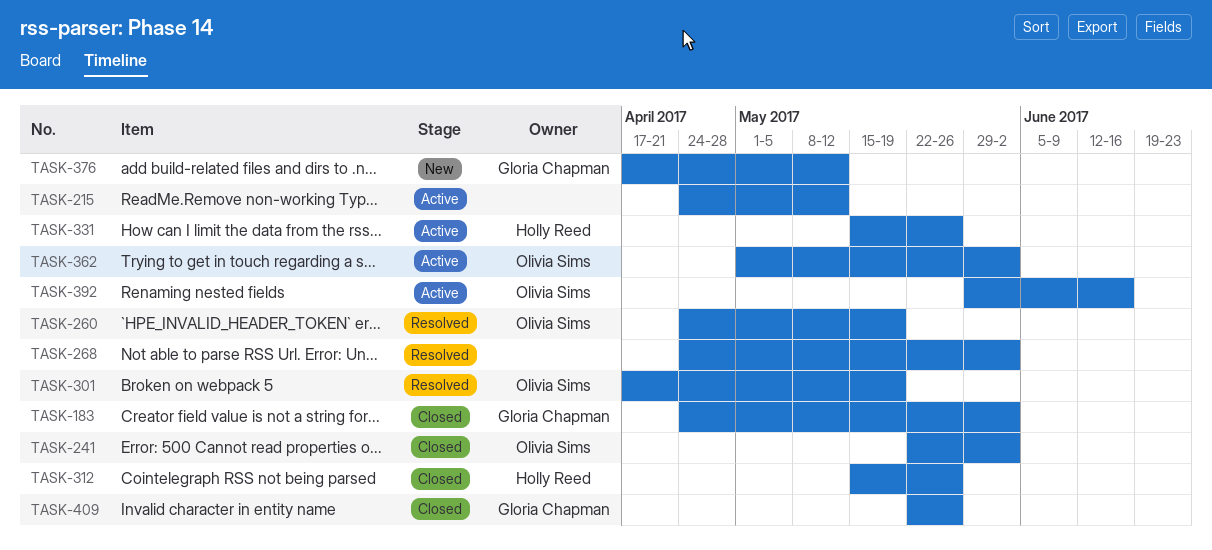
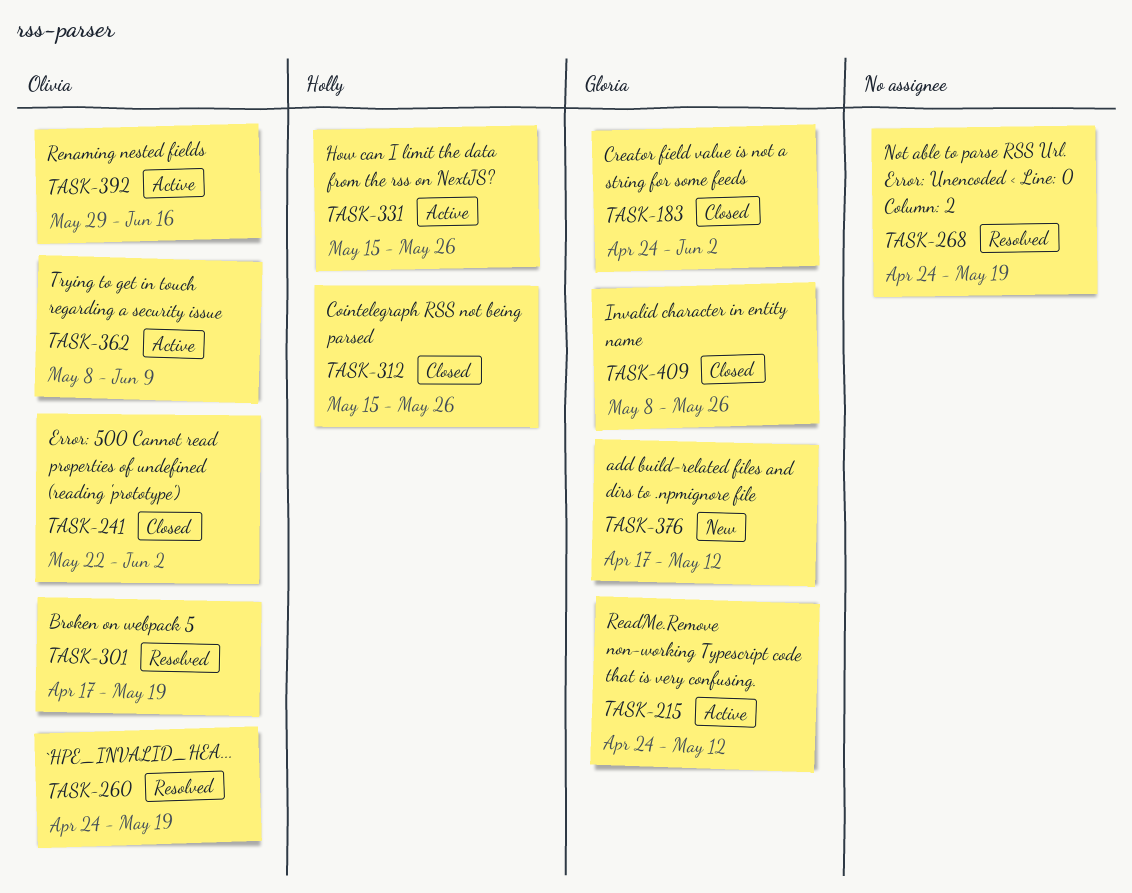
TASK-215, owner: none -> Gloria Chapman
TASK-268, due: Jun 2 -> May 19
TASK-362, start: May 1 -> May 8
TASK-362, due: Jun 2 -> Jun 9
TASK-409, start: May 22 -> May 8

